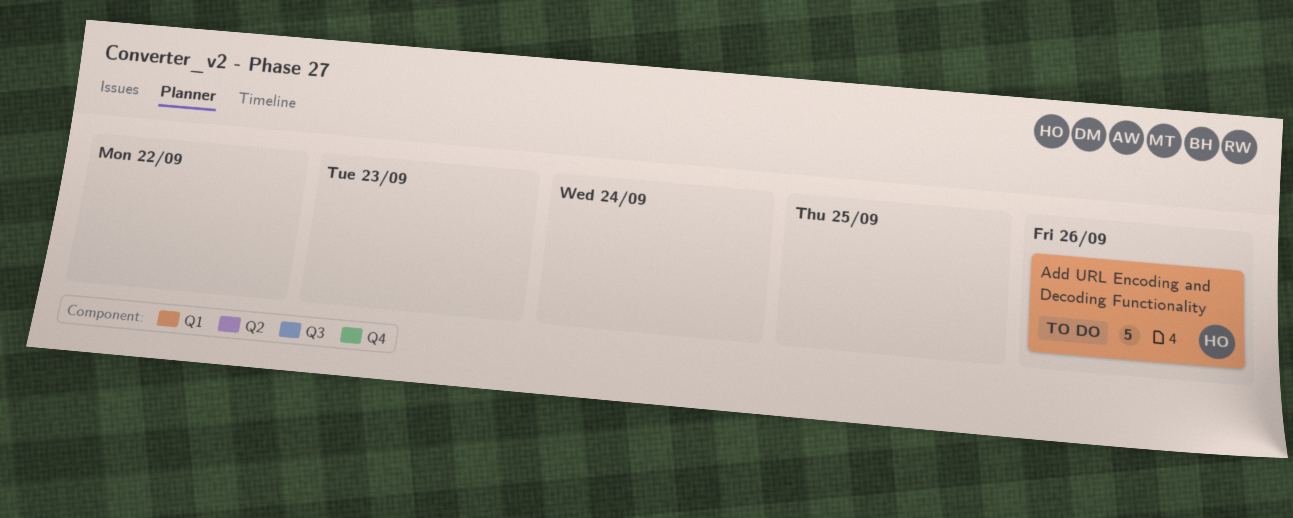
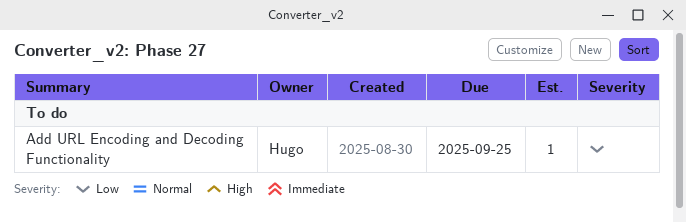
Add URL Encoding and Decoding Functionality, estimate: 5 -> 1
Add URL Encoding and Decoding Functionality, due: Sep 26 -> Sep 25

